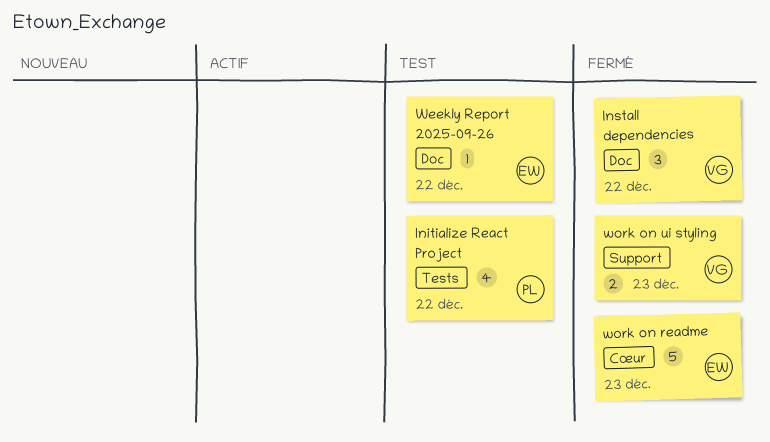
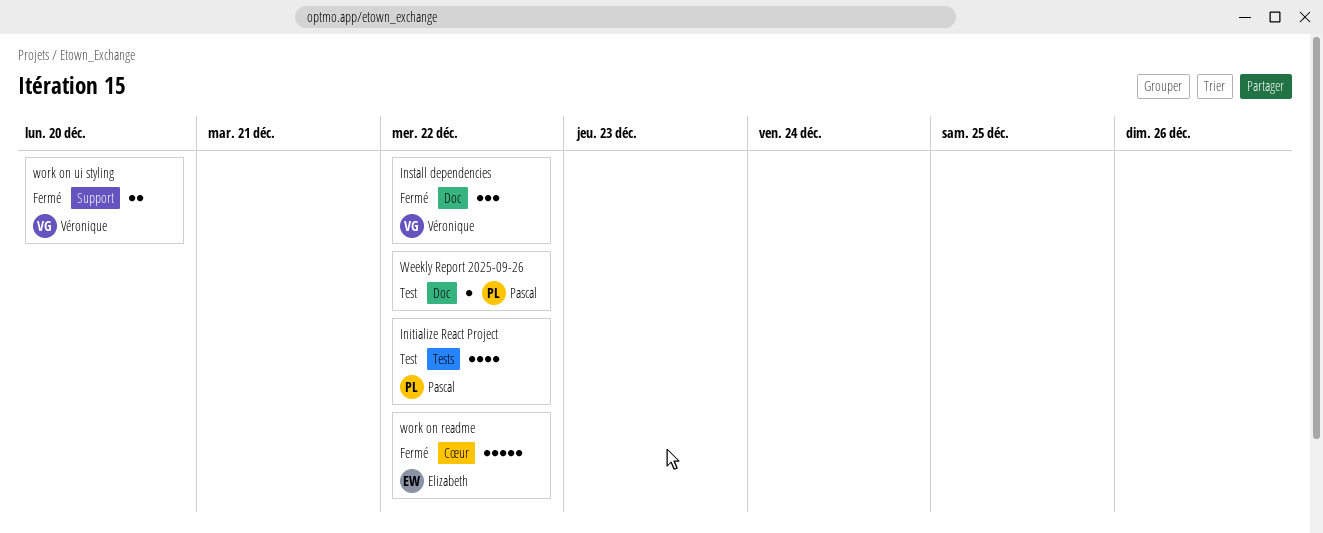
Weekly Report 2025-09-26, owner: Elizabeth -> Pascal
work on readme, due: Dec 23 -> Dec 22
work on ui styling, due: Dec 23 -> Dec 20

